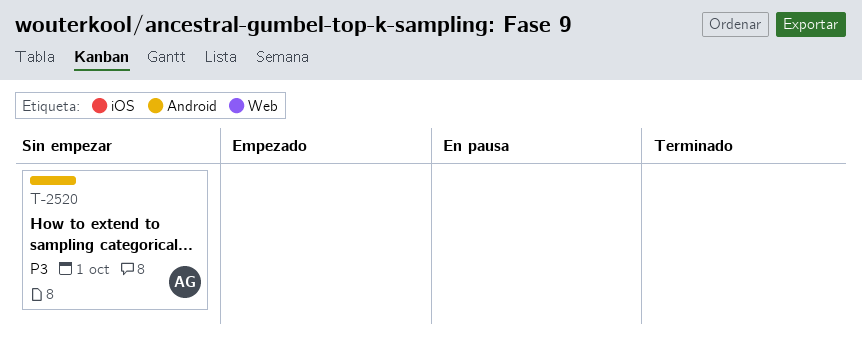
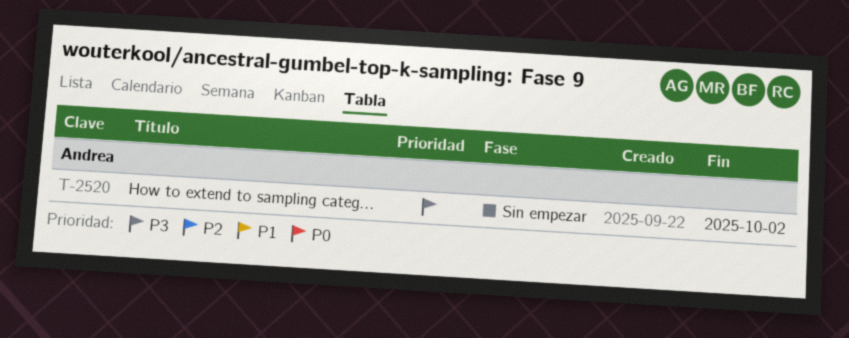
T-2520, due: Oct 1 -> Oct 2

